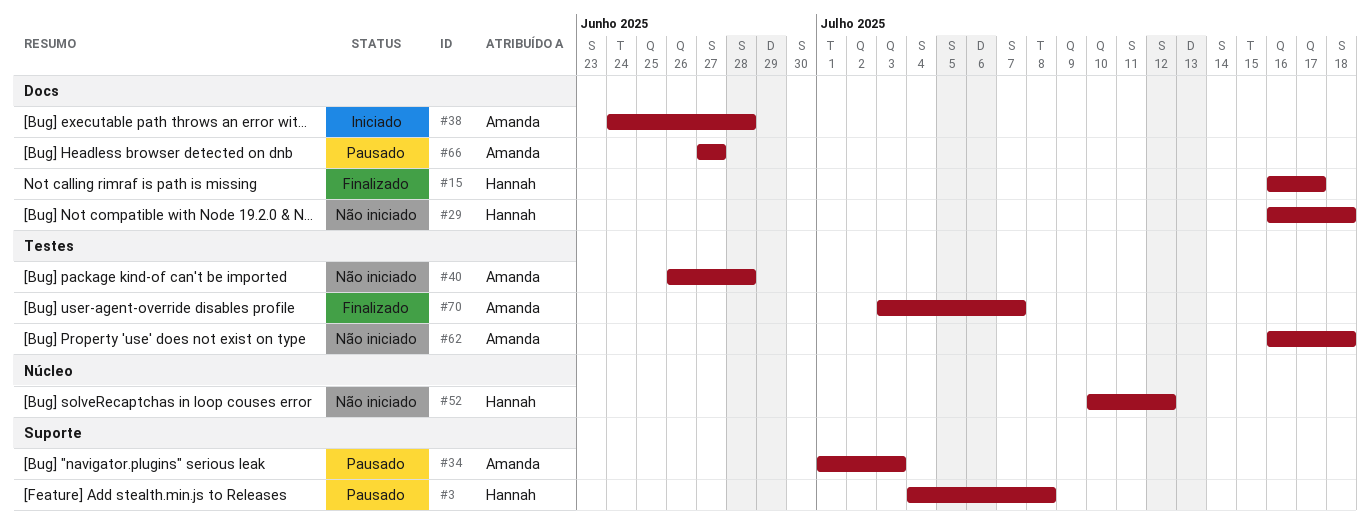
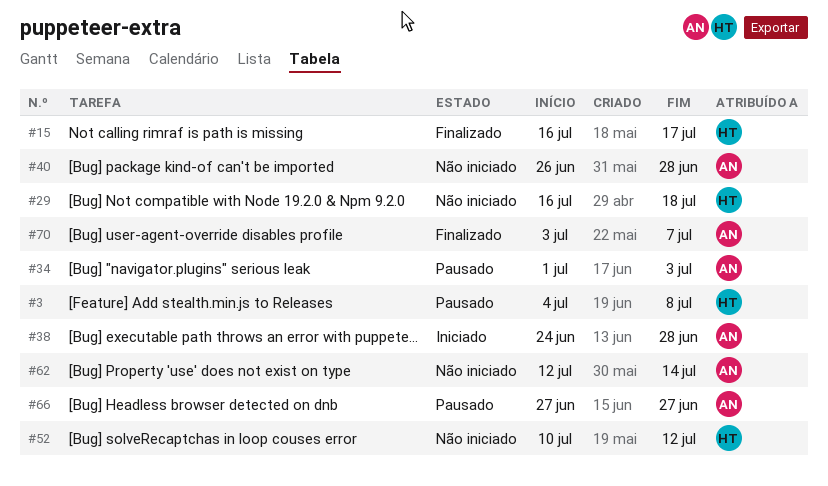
#62, start: Jul 16 -> Jul 12
#62, due: Jul 18 -> Jul 14

